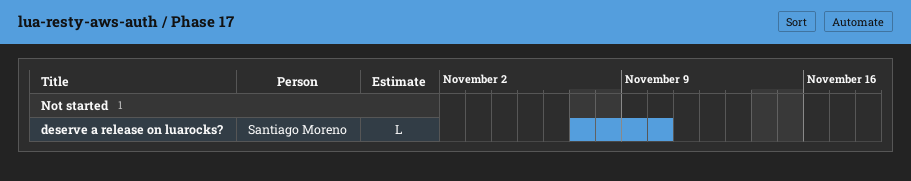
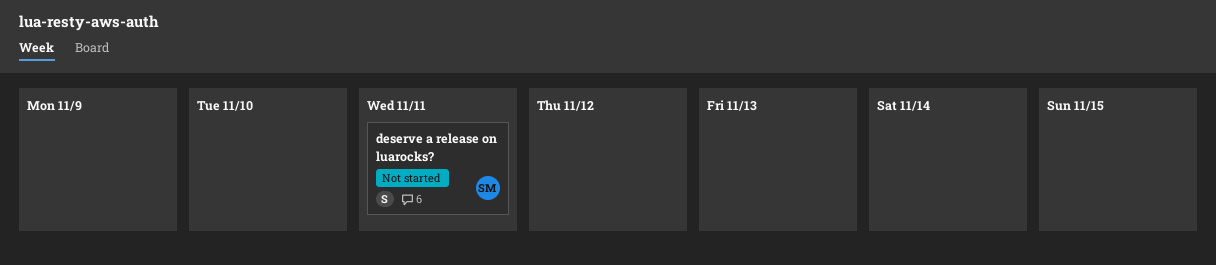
deserve a release on luarocks?, estimate: L -> S
deserve a release on luarocks?, due: Nov 10 -> Nov 11

